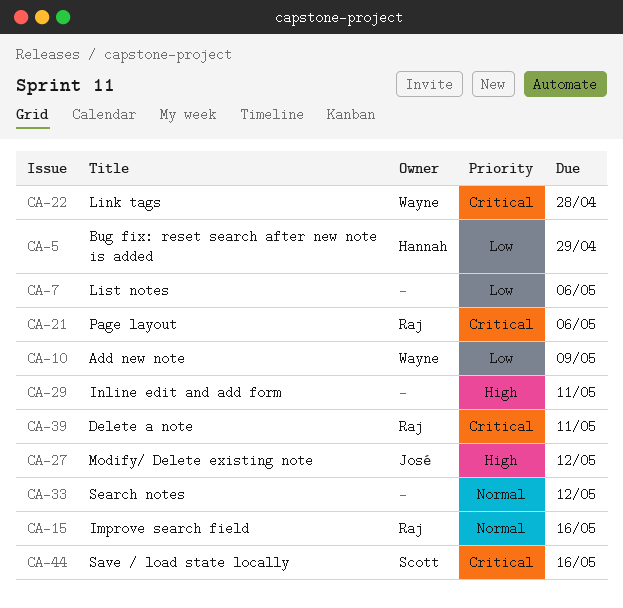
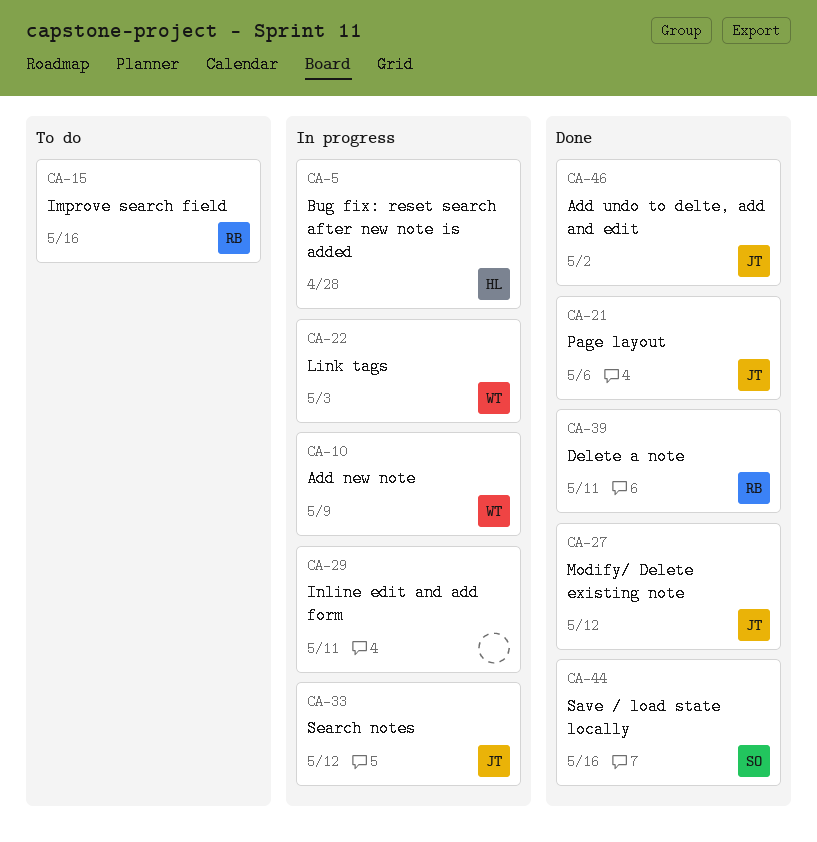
CA-5, due: Apr 29 -> Apr 28
CA-7: present -> none
CA-21, owner: Raj -> José
CA-22, due: Apr 28 -> May 3
CA-33, owner: none -> José
CA-46: none -> present

